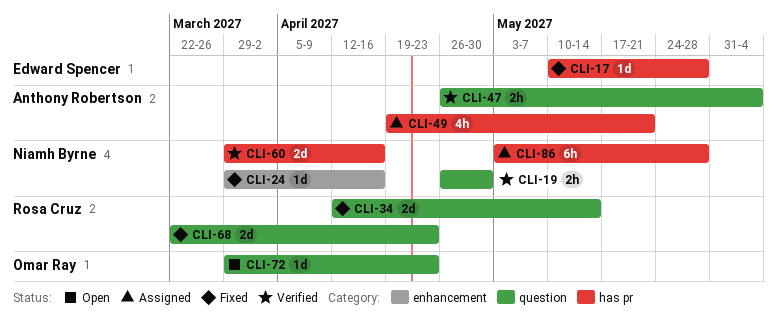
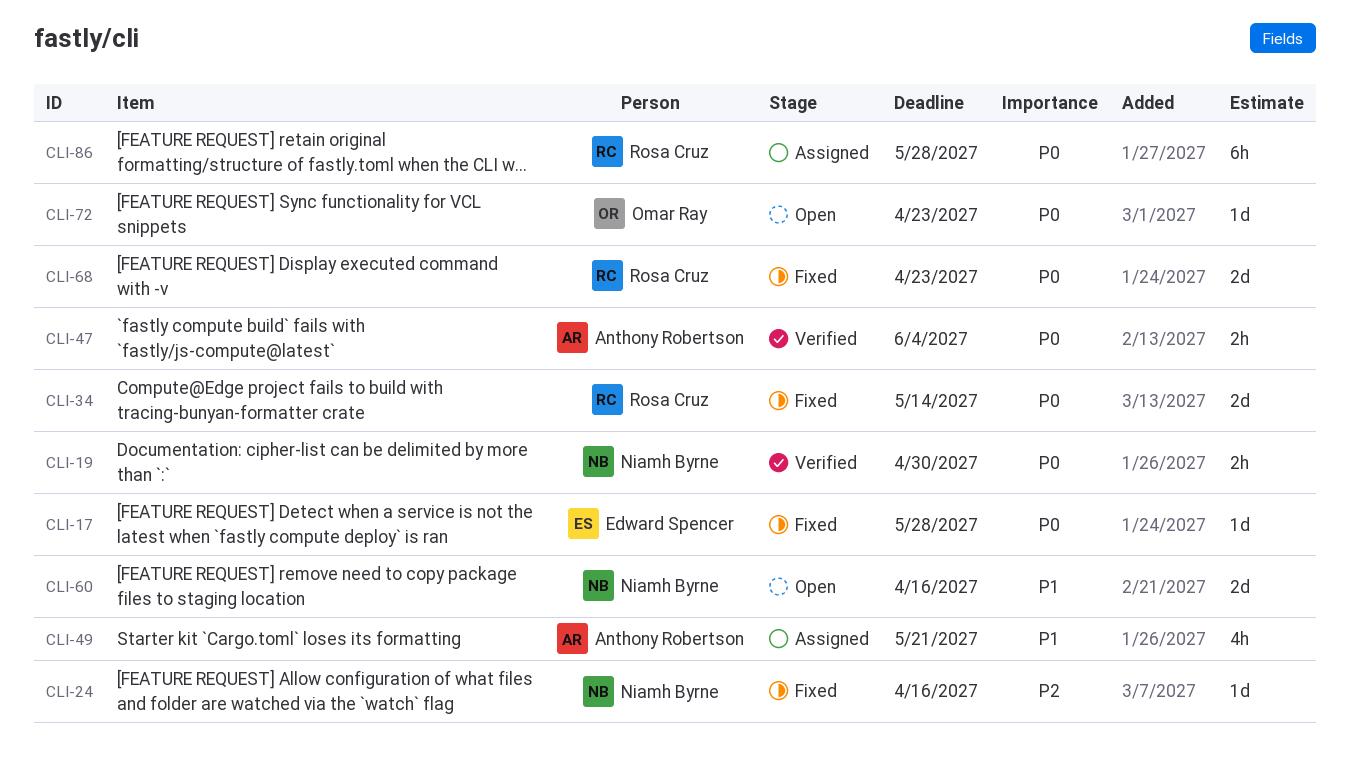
CLI-60, status: Verified -> Open
CLI-86, owner: Niamh Byrne -> Rosa Cruz

